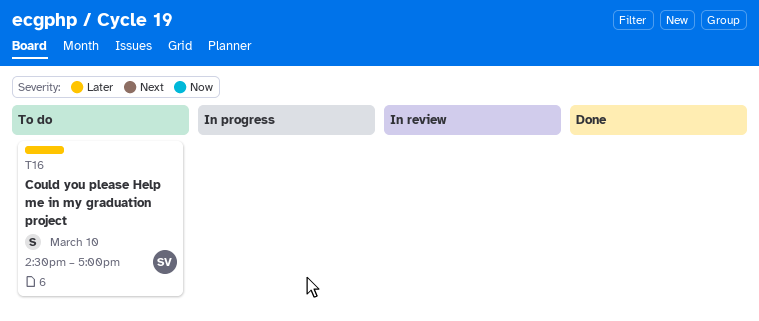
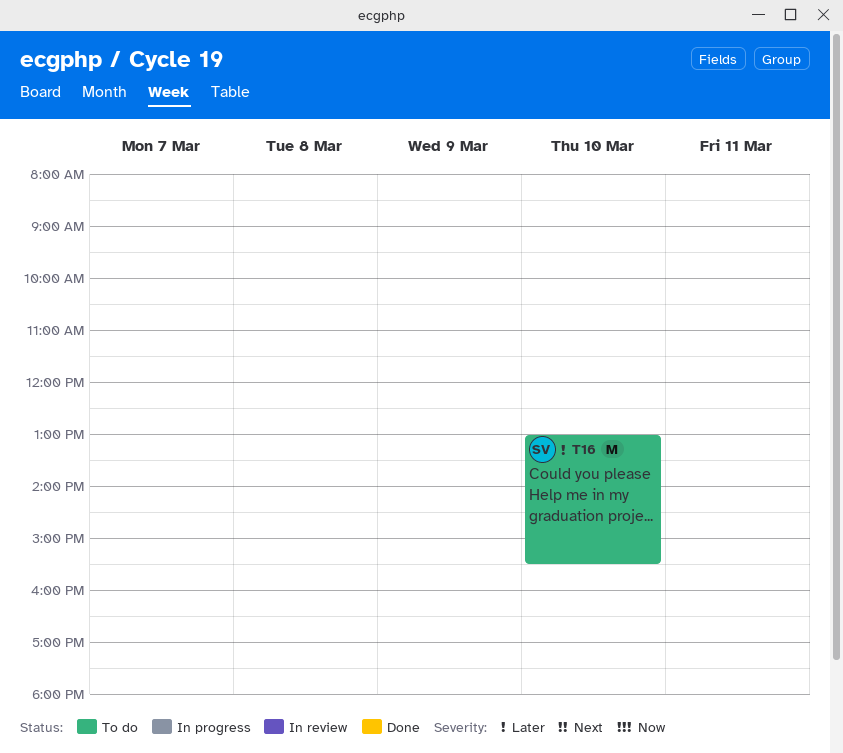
T16, estimate: S -> M
T16, begins: 14:30 -> 13:00
T16, ends: 17:00 -> 15:30

